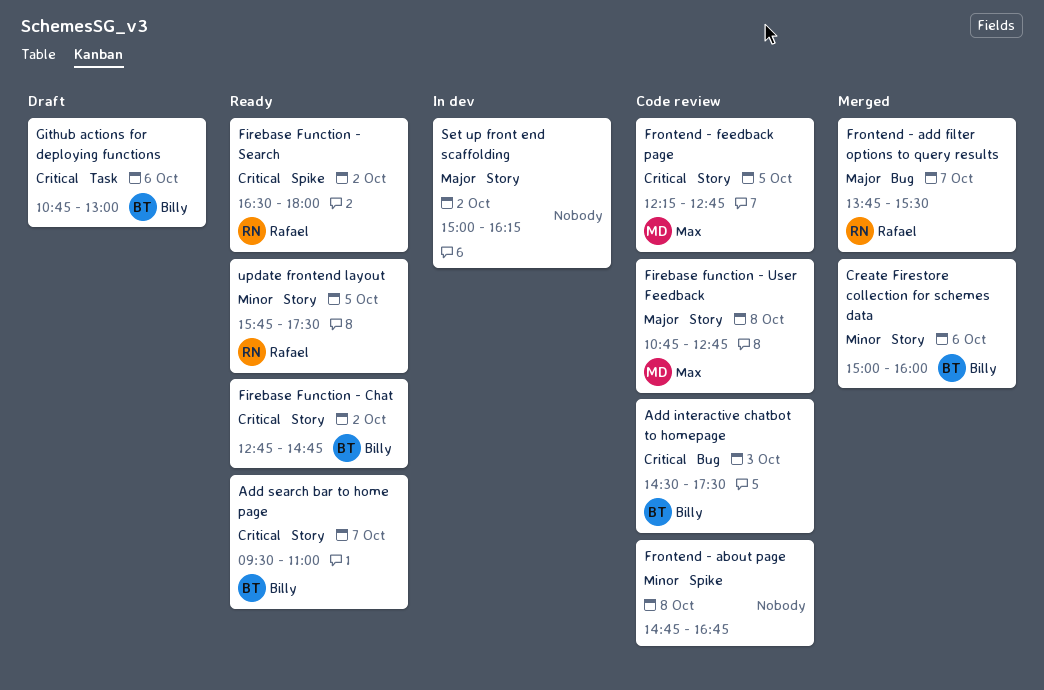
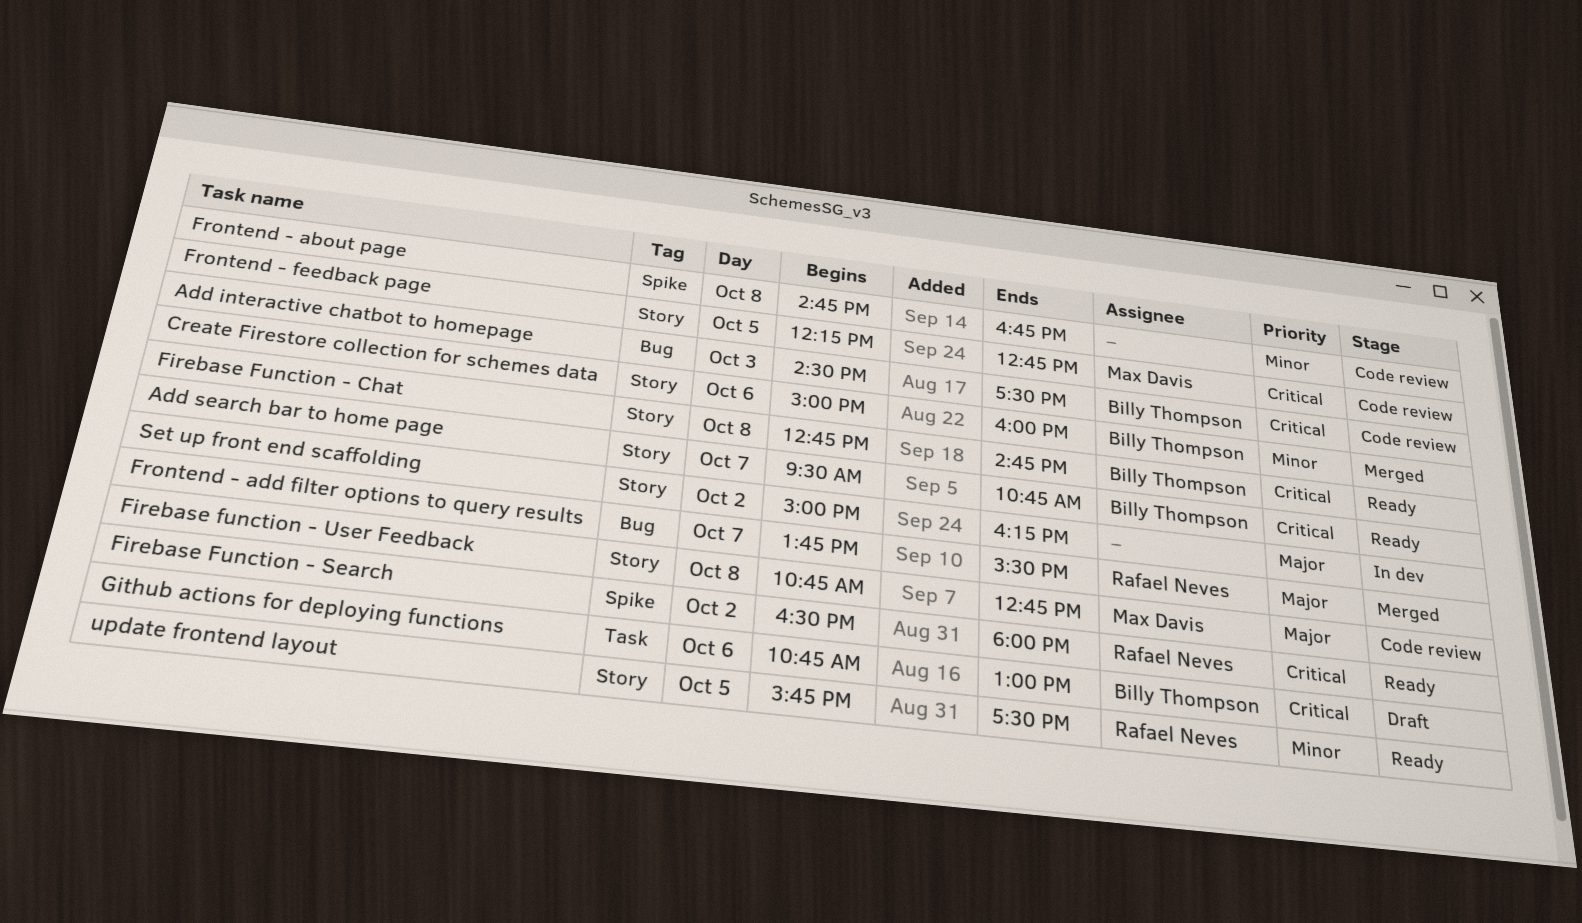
Add search bar to home page, ends: 11:00 -> 10:45
Firebase Function - Chat, day: Oct 2 -> Oct 8

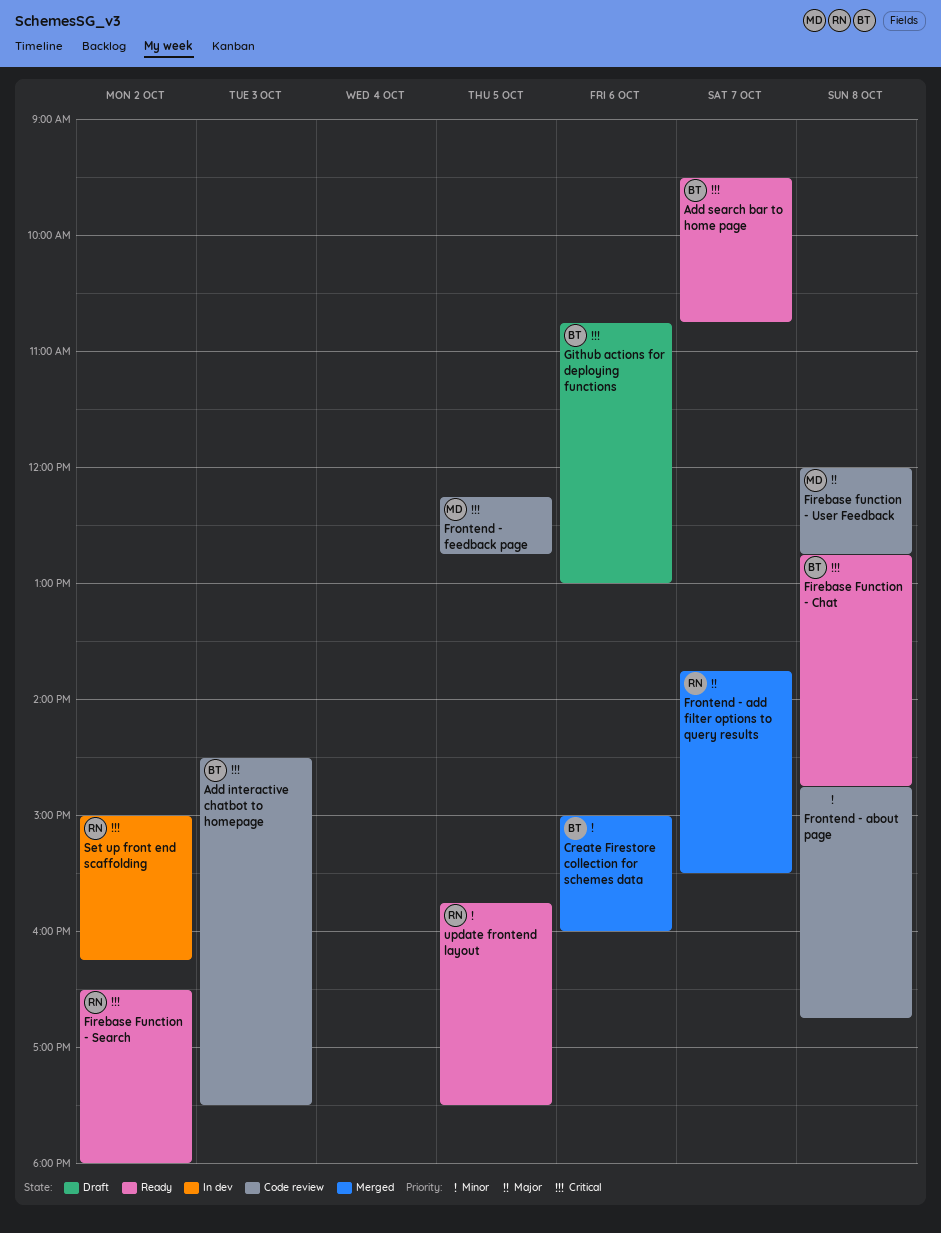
Firebase function - User Feedback, begins: 10:45 -> 12:00
Set up front end scaffolding, owner: none -> Rafael Neves
Set up front end scaffolding, priority: Major -> Critical

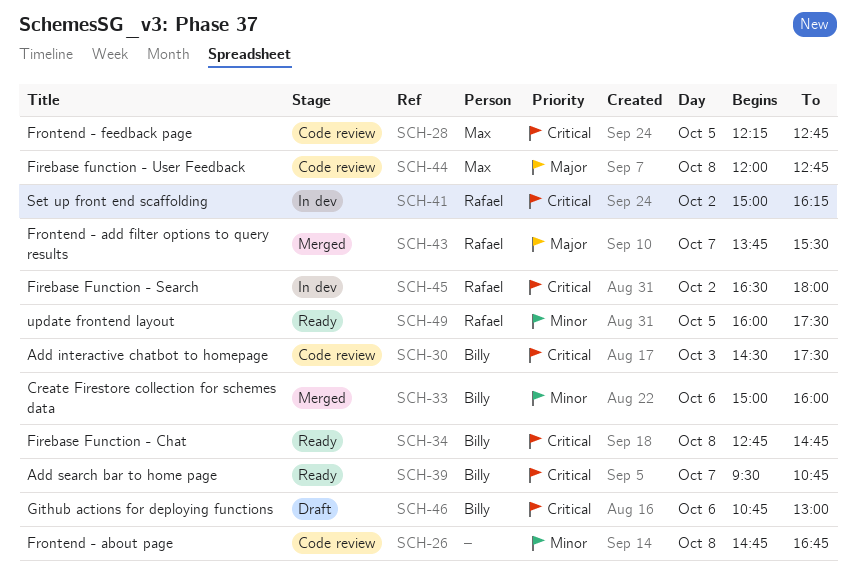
Firebase Function - Search, status: Ready -> In dev
update frontend layout, begins: 15:45 -> 16:00

